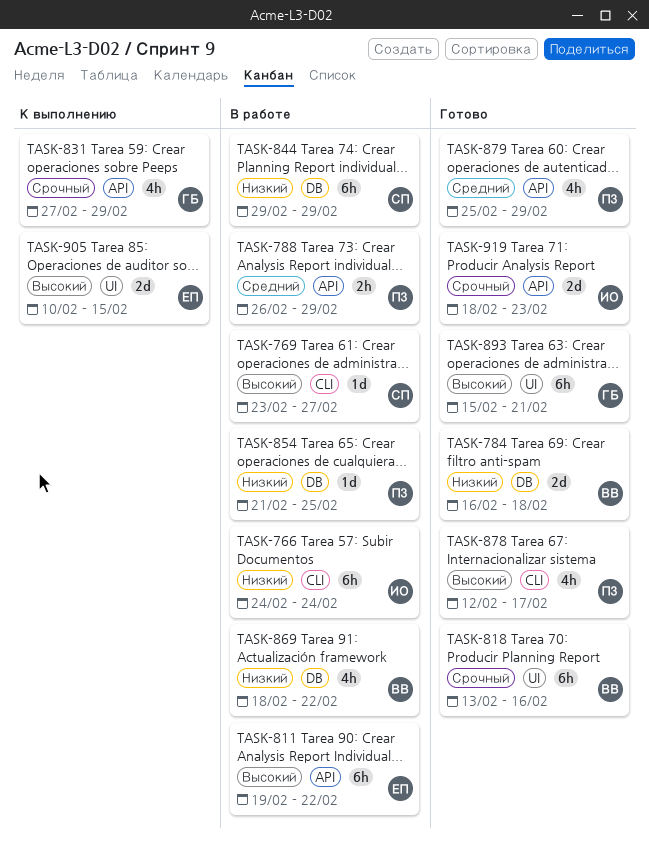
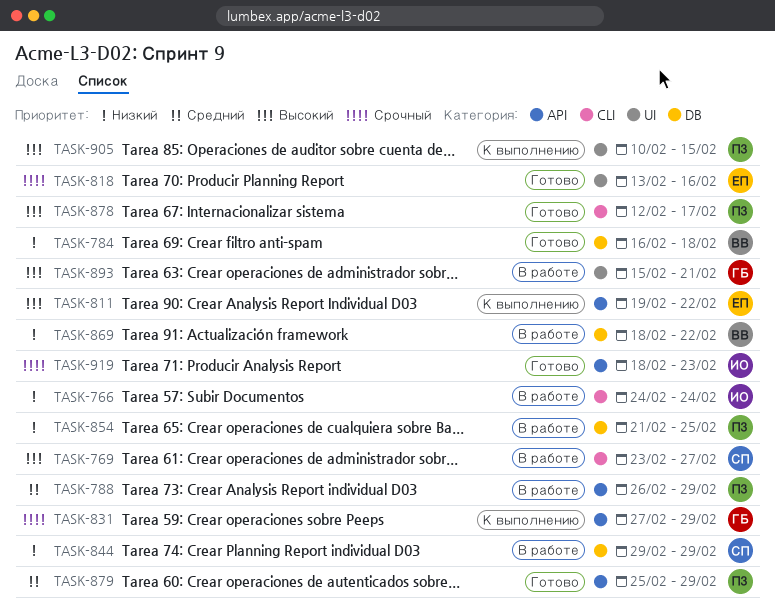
TASK-811, status: В работе -> К выполнению
TASK-818, owner: ВВ -> ЕП
TASK-893, status: Готово -> В работе
TASK-905, owner: ЕП -> ПЗ

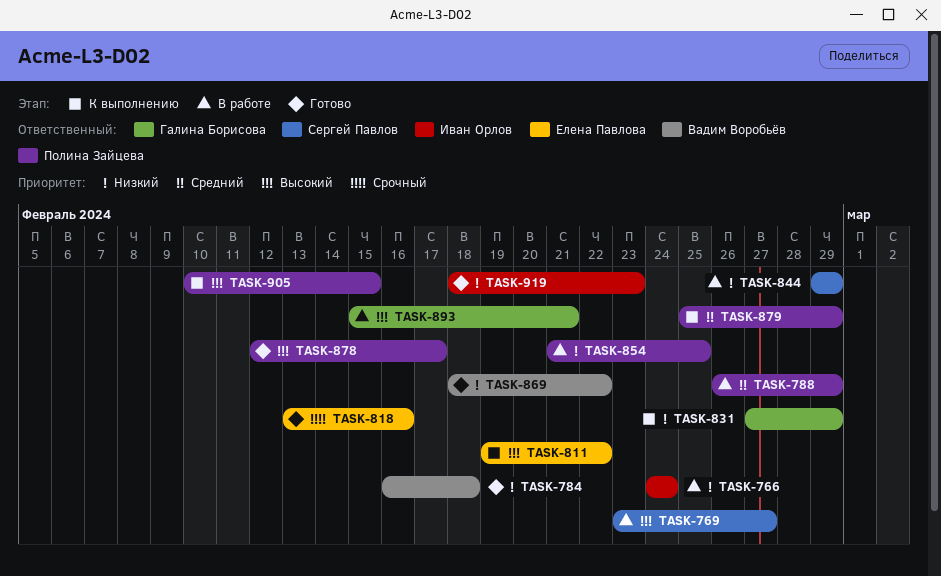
TASK-831, priority: Срочный -> Низкий
TASK-869, status: В работе -> Готово
TASK-879, status: Готово -> К выполнению
TASK-919, priority: Срочный -> Низкий

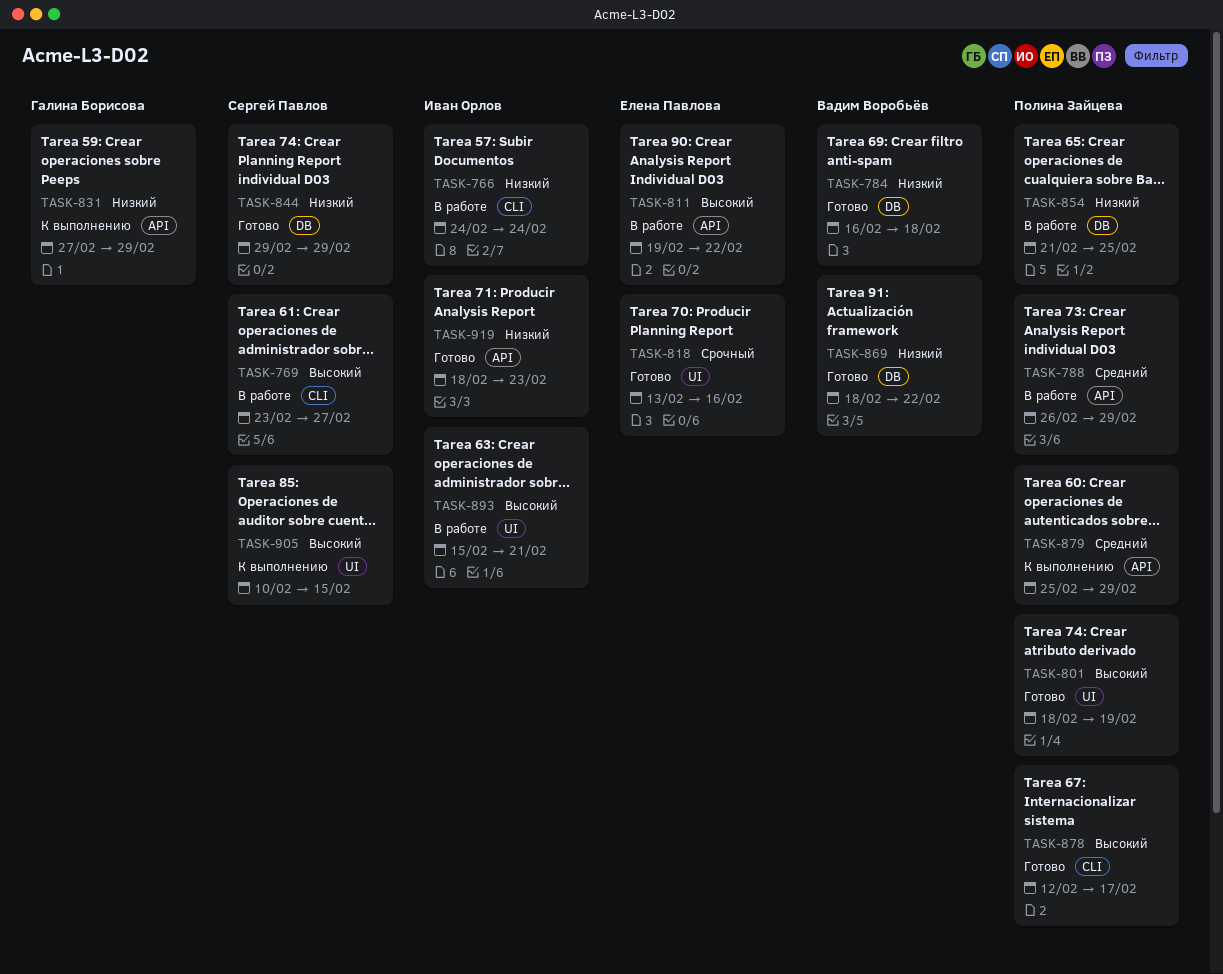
TASK-801: none -> present
TASK-811, status: К выполнению -> В работе
TASK-844, status: В работе -> Готово
TASK-893, owner: Галина Борисова -> Иван Орлов
TASK-905, owner: Полина Зайцева -> Сергей Павлов

